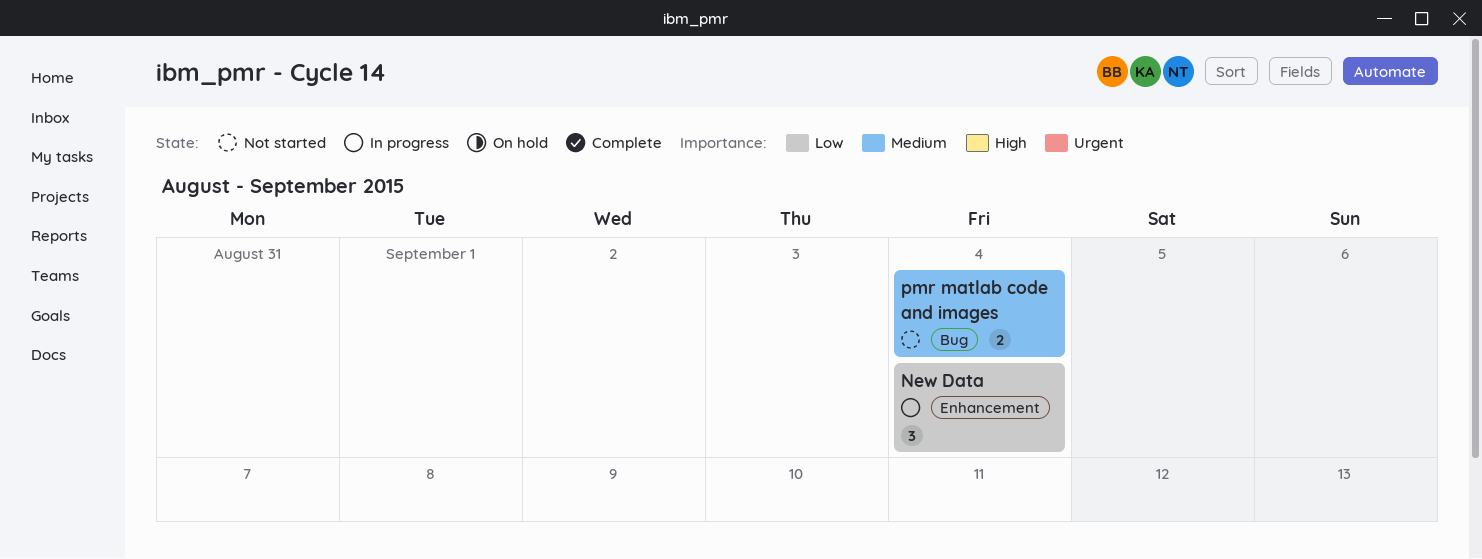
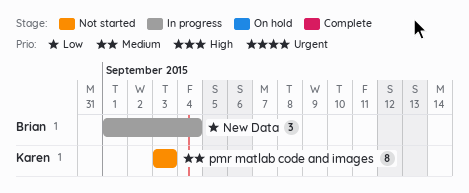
pmr matlab code and images, estimate: 2 -> 8
pmr matlab code and images, due: Sep 4 -> Sep 3

